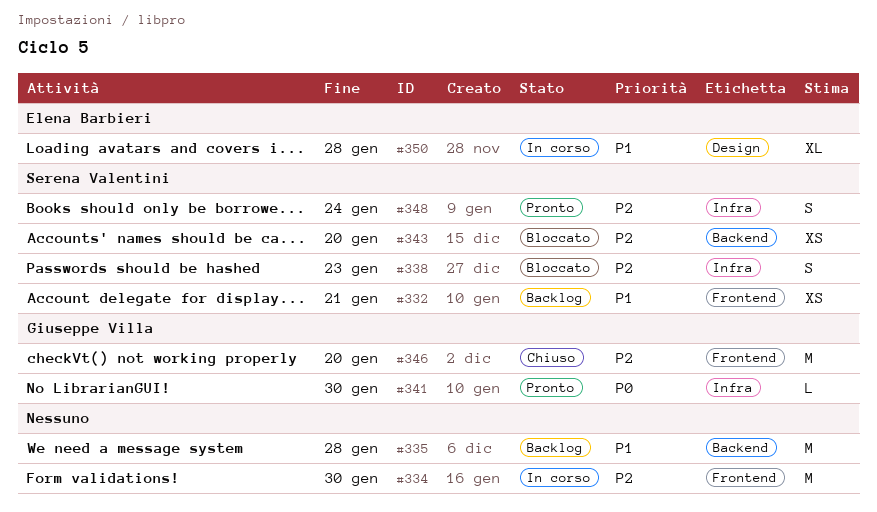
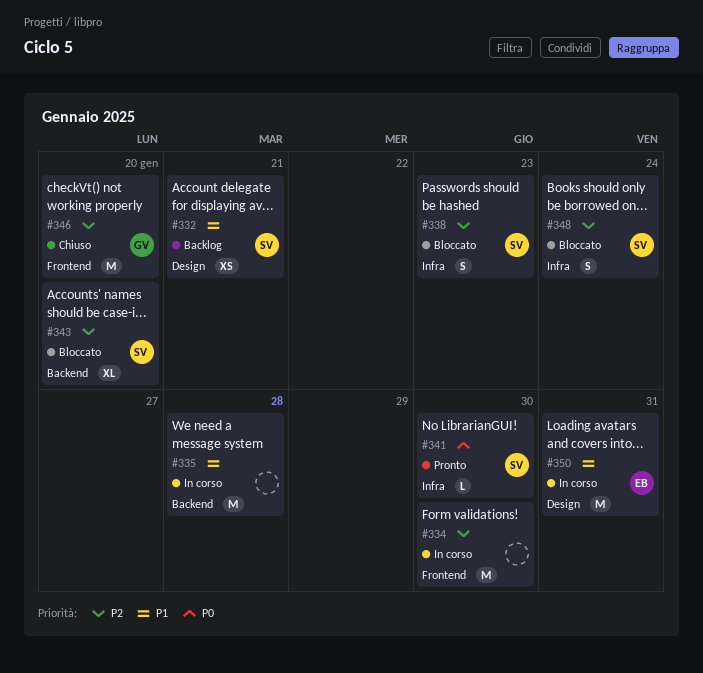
#332, label: Frontend -> Design
#335, status: Backlog -> In corso
#341, owner: Giuseppe Villa -> Serena Valentini
#343, estimate: XS -> XL
#348, status: Pronto -> Bloccato
#350, estimate: XL -> M
#350, due: Jan 28 -> Jan 31

